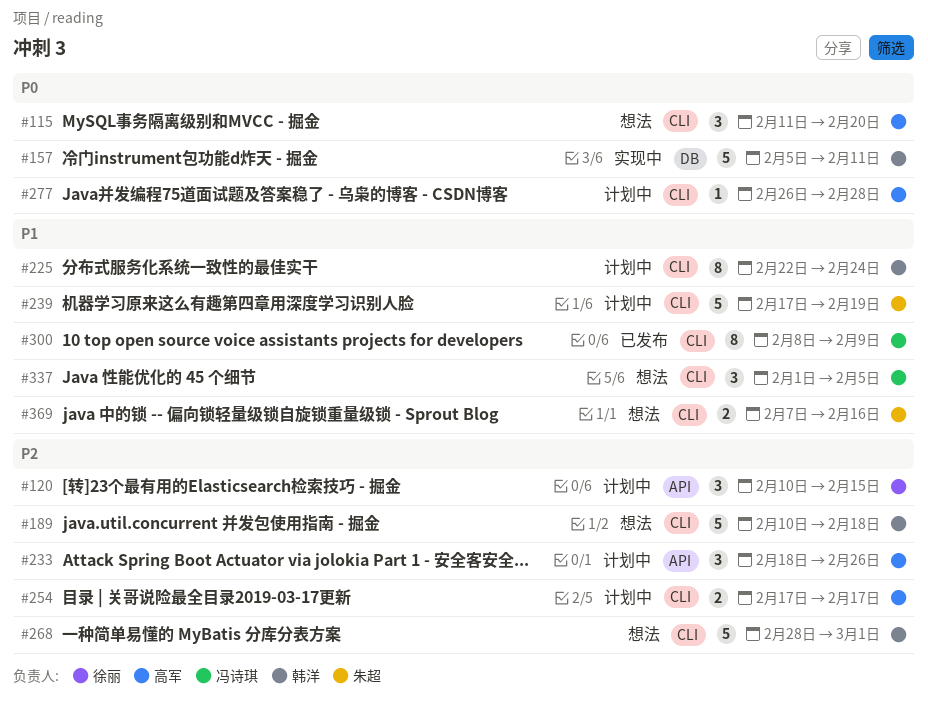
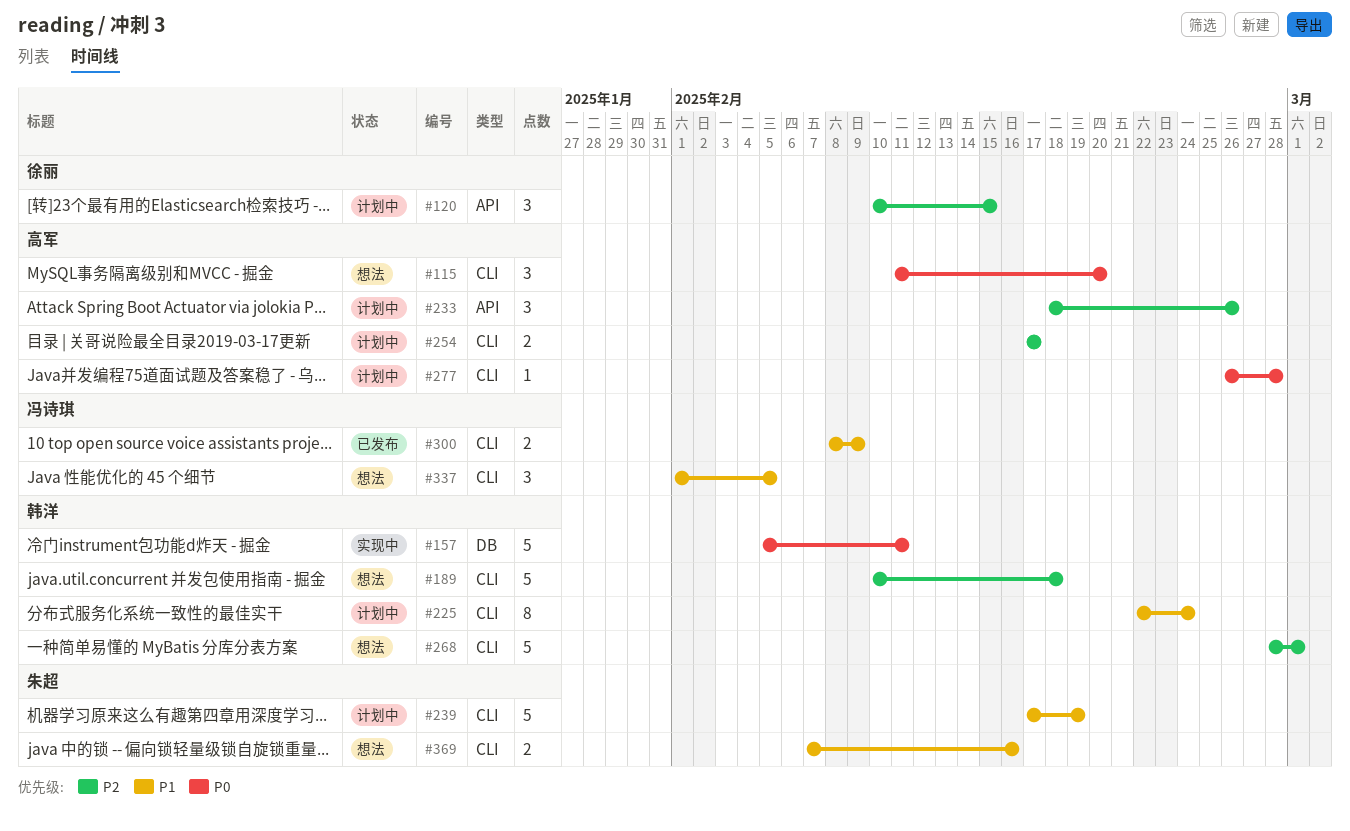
#300, estimate: 8 -> 2

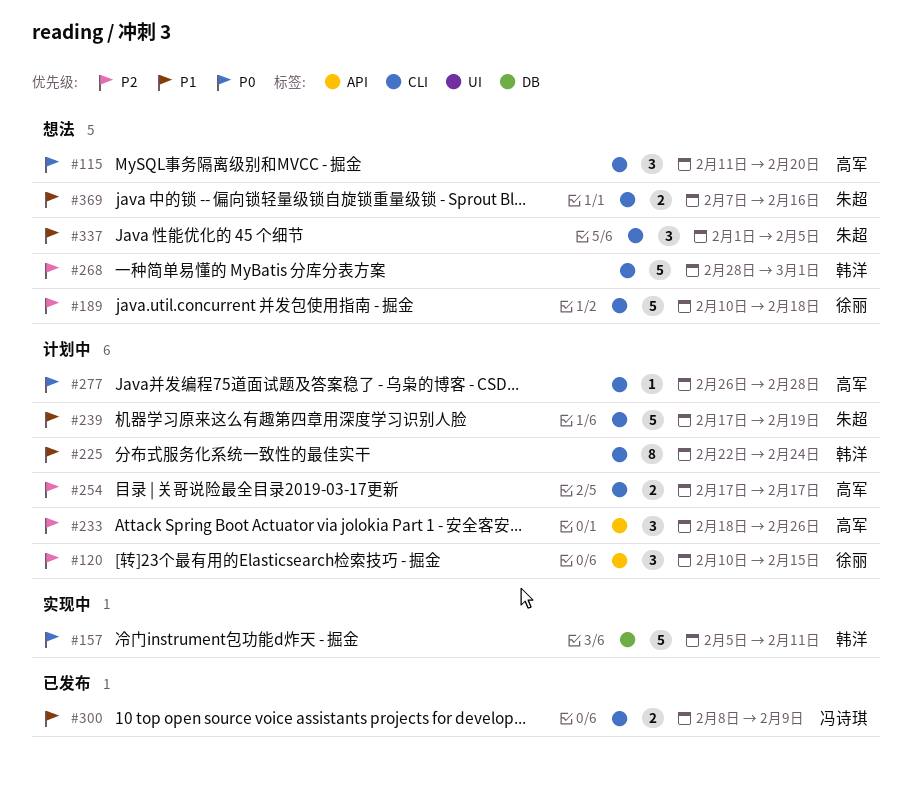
#189, owner: 韩洋 -> 徐丽
#337, owner: 冯诗琪 -> 朱超

